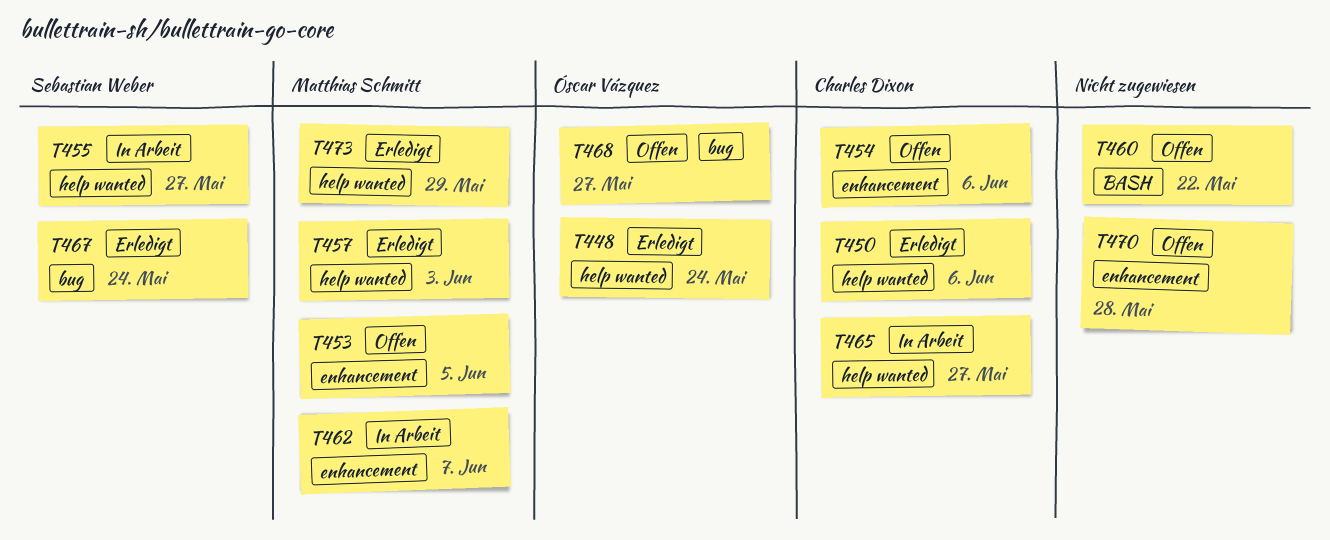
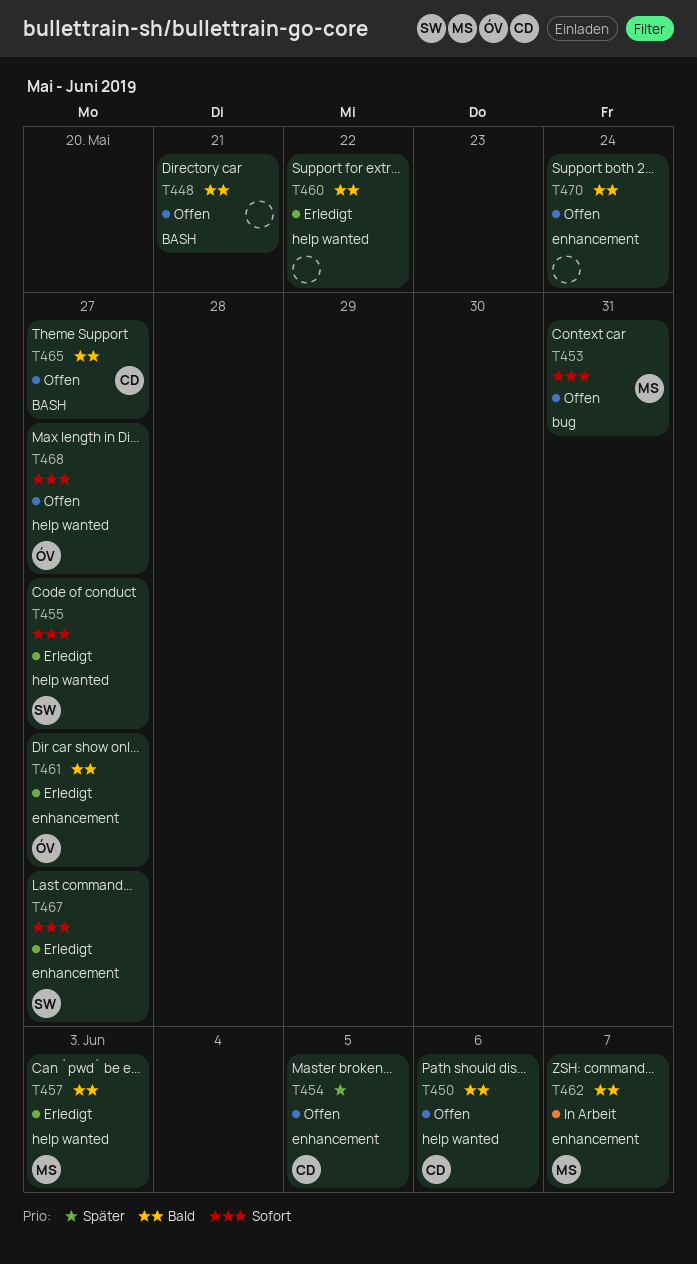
T448, status: Erledigt -> Offen
T448, owner: Óscar Vázquez -> none
T448, label: help wanted -> BASH
T448, due: May 24 -> May 21
T450, status: Erledigt -> Offen
T453, label: enhancement -> bug
T453, due: Jun 5 -> May 31
T454, due: Jun 6 -> Jun 5
T455, status: In Arbeit -> Erledigt
T460, status: Offen -> Erledigt
T460, label: BASH -> help wanted
T461: none -> present
T465, status: In Arbeit -> Offen
T465, label: help wanted -> BASH
T467, label: bug -> enhancement
T467, due: May 24 -> May 27
T468, label: bug -> help wanted
T470, due: May 28 -> May 24
T473: present -> none

